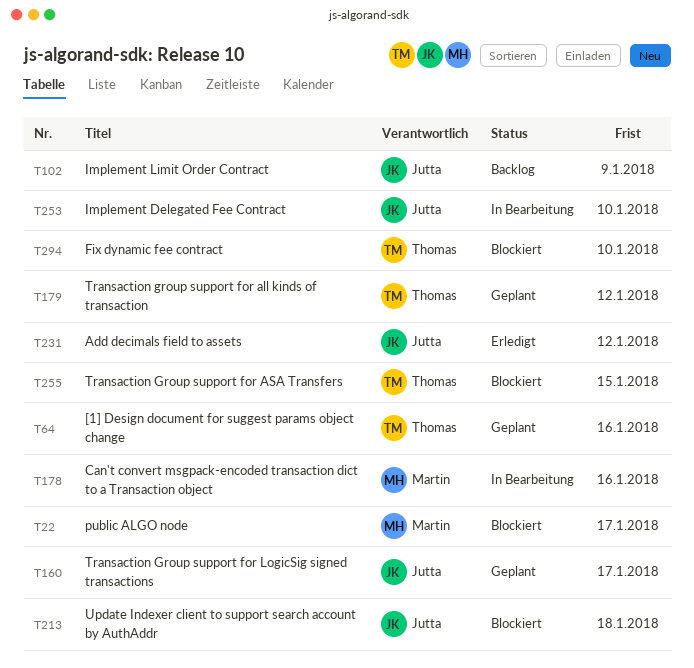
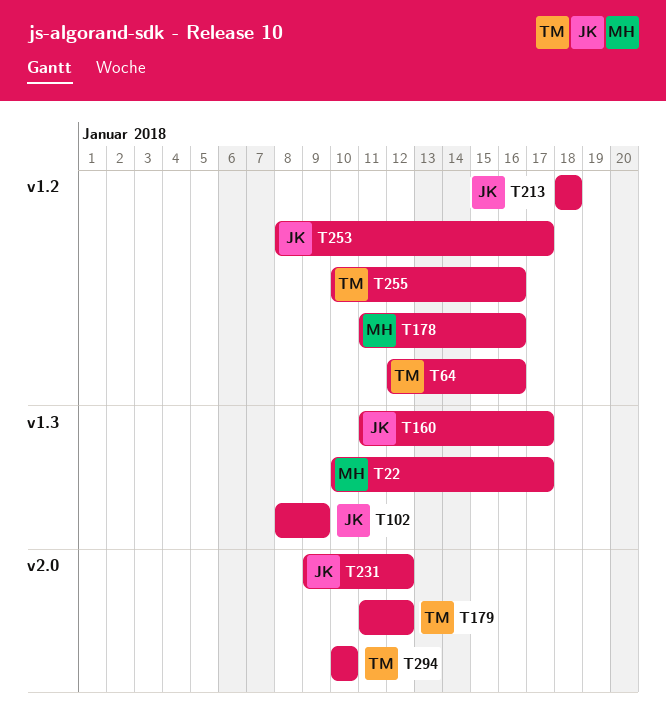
T253, due: Jan 10 -> Jan 17
T255, due: Jan 15 -> Jan 16

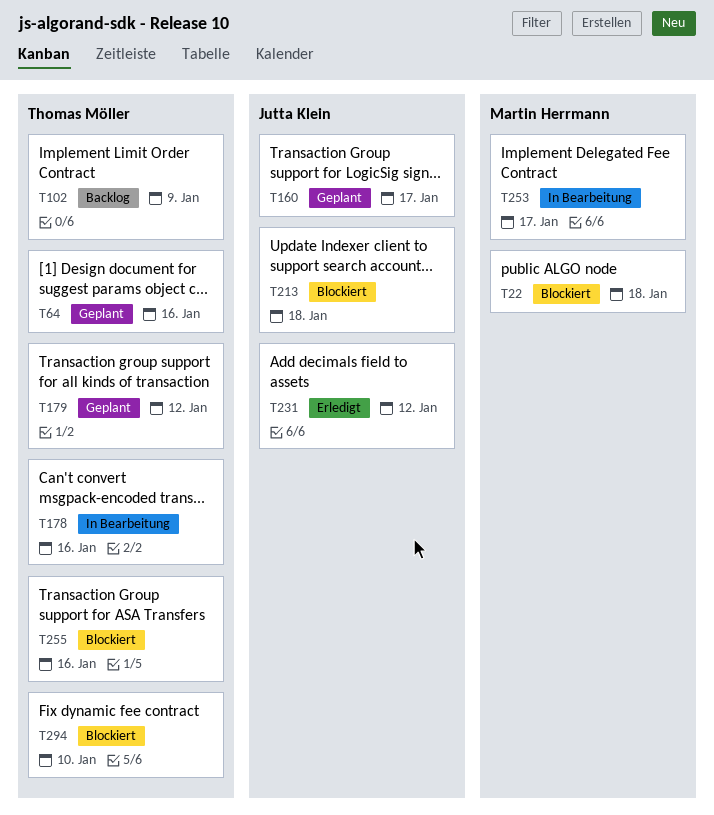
T22, due: Jan 17 -> Jan 18
T102, owner: Jutta Klein -> Thomas Möller
T178, owner: Martin Herrmann -> Thomas Möller
T253, owner: Jutta Klein -> Martin Herrmann

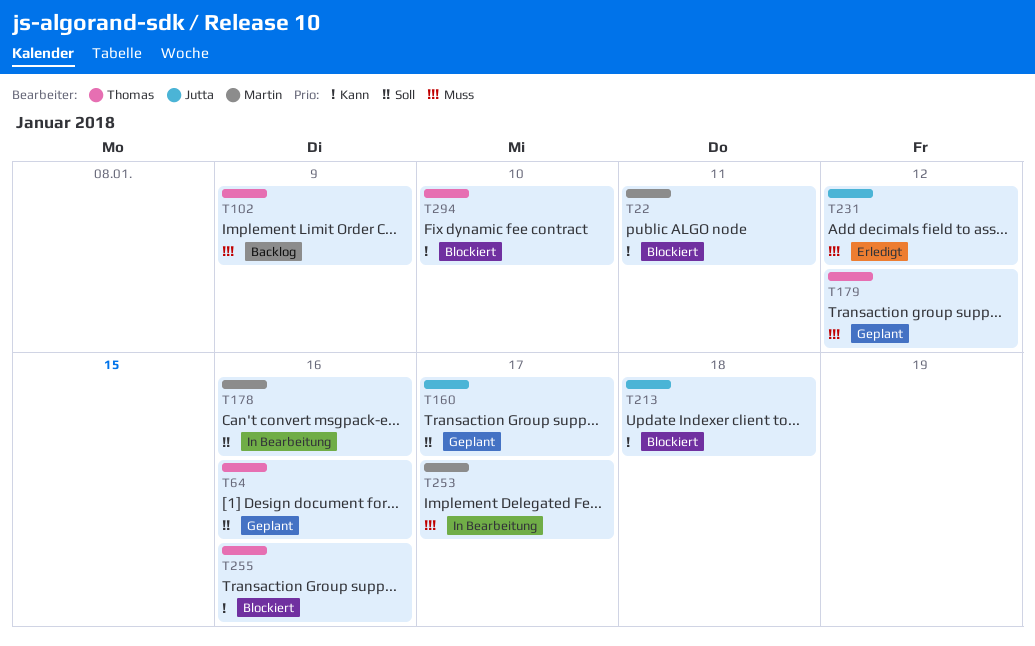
T22, due: Jan 18 -> Jan 11
T178, owner: Thomas Möller -> Martin Herrmann

